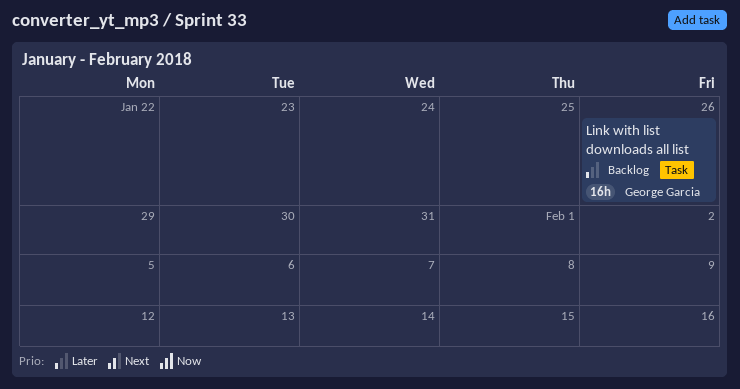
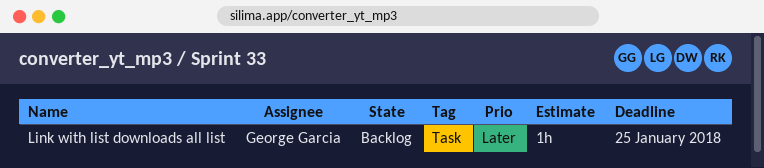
Link with list downloads all list, estimate: 16h -> 1h
Link with list downloads all list, due: Jan 26 -> Jan 25

